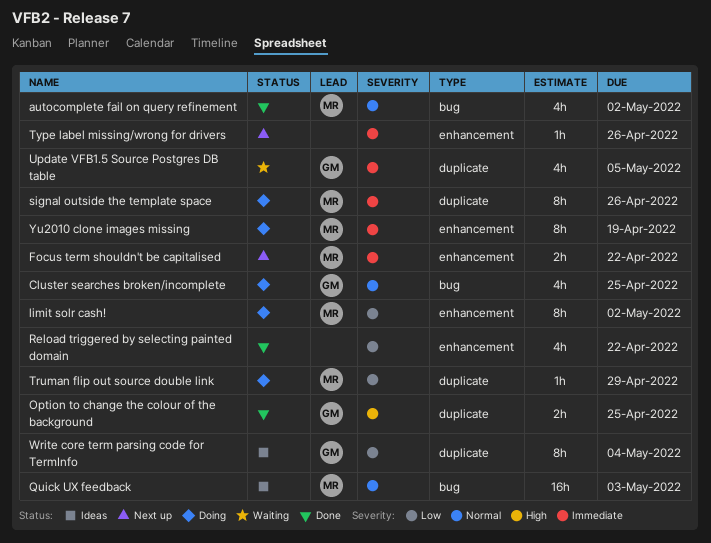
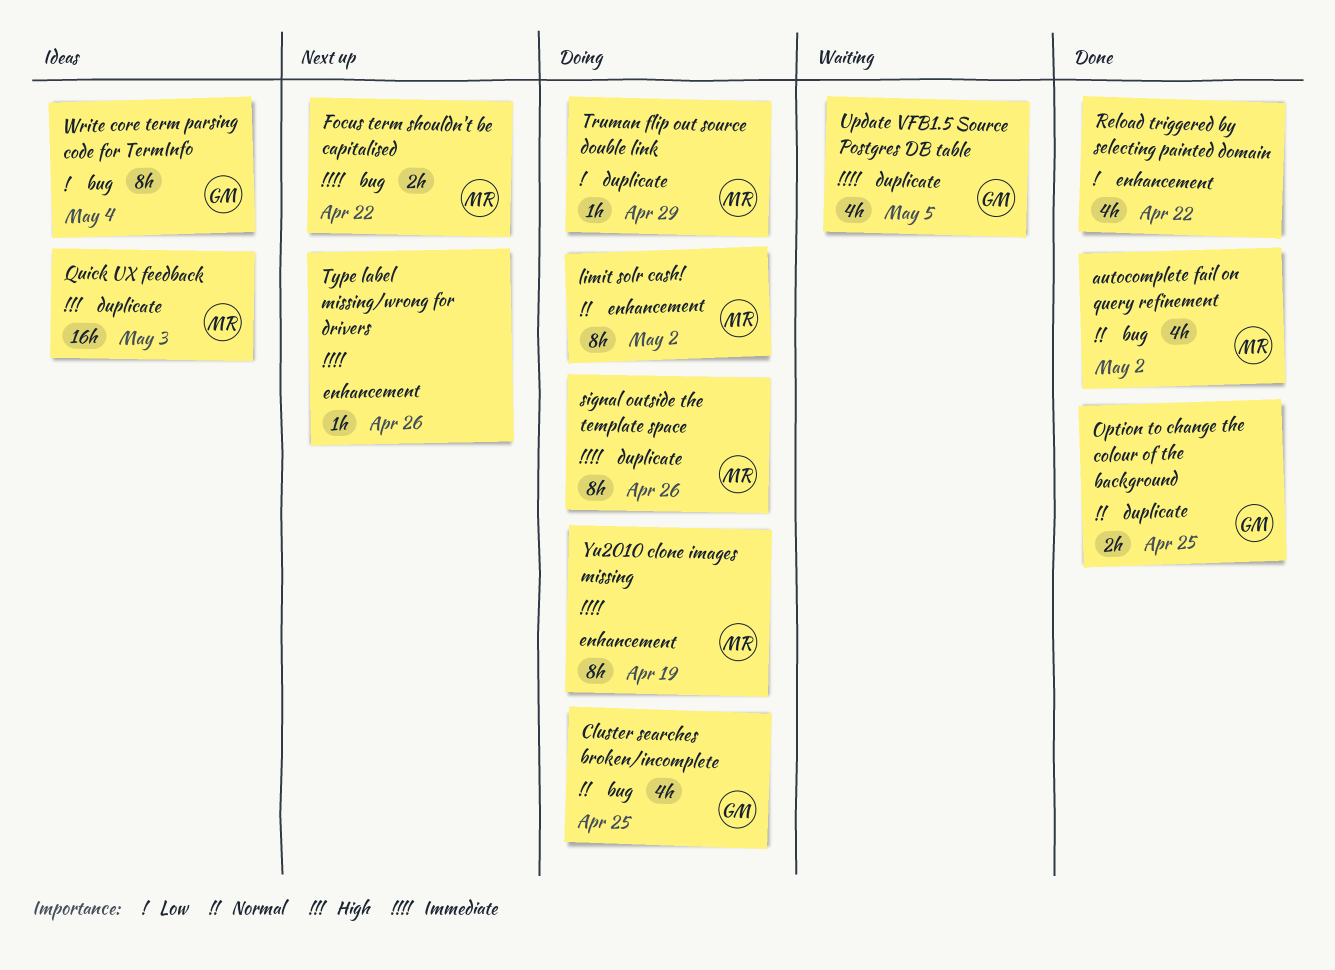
Focus term shouldn't be capitalised, label: enhancement -> bug
limit solr cash!, priority: Low -> Normal
Option to change the colour of the background, priority: High -> Normal
Quick UX feedback, priority: Normal -> High
Quick UX feedback, label: bug -> duplicate
Write core term parsing code for TermInfo, label: duplicate -> bug

